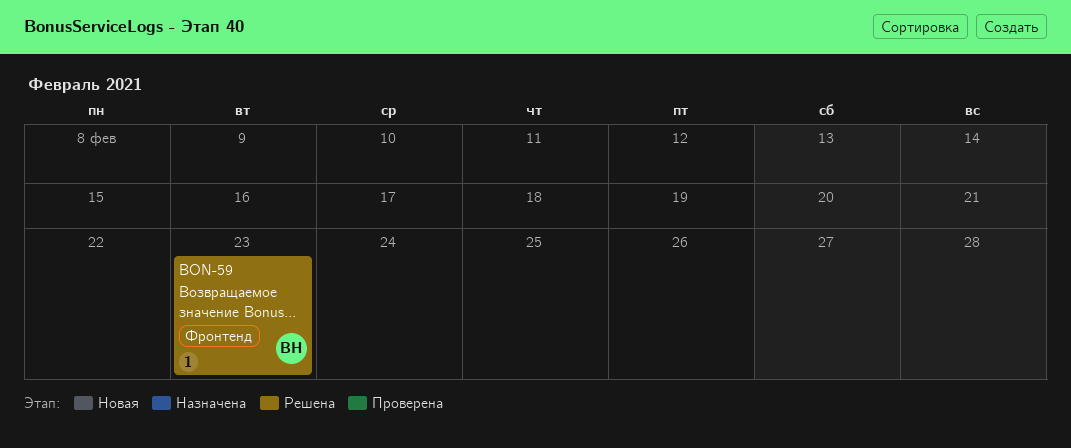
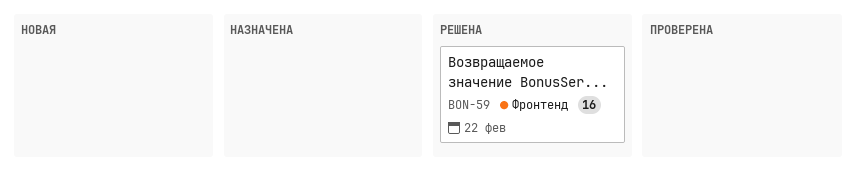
BON-59, estimate: 1 -> 16
BON-59, due: Feb 23 -> Feb 22

